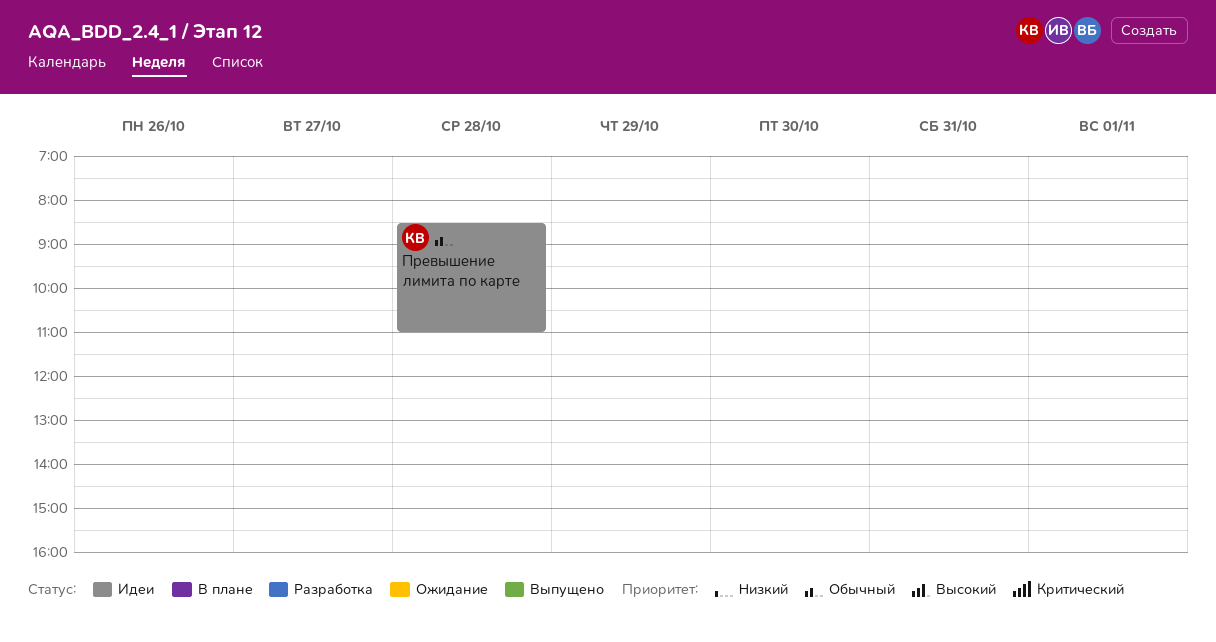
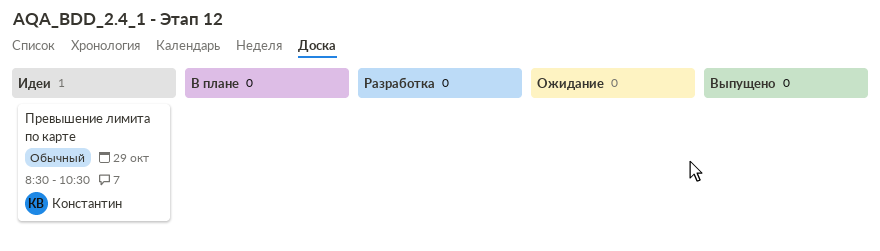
Превышение лимита по карте, day: Oct 28 -> Oct 29
Превышение лимита по карте, ends: 11:00 -> 10:30

